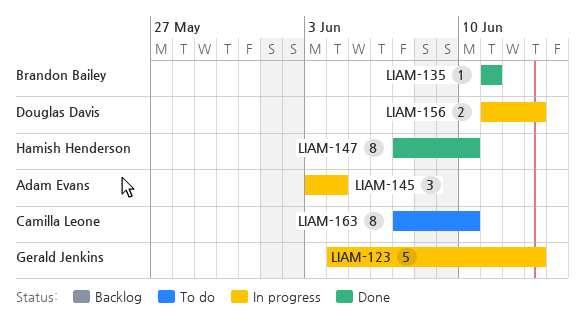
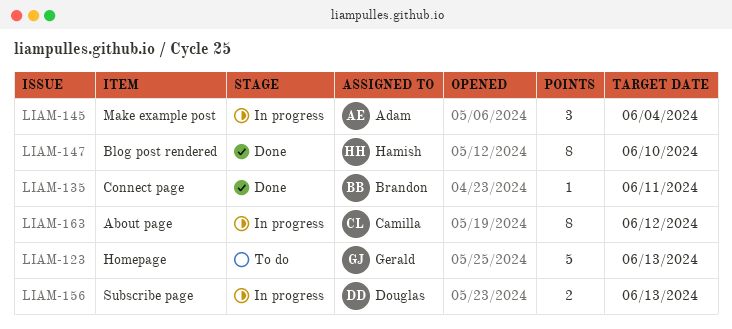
LIAM-123, status: In progress -> To do
LIAM-163, status: To do -> In progress
LIAM-163, due: Jun 10 -> Jun 12

